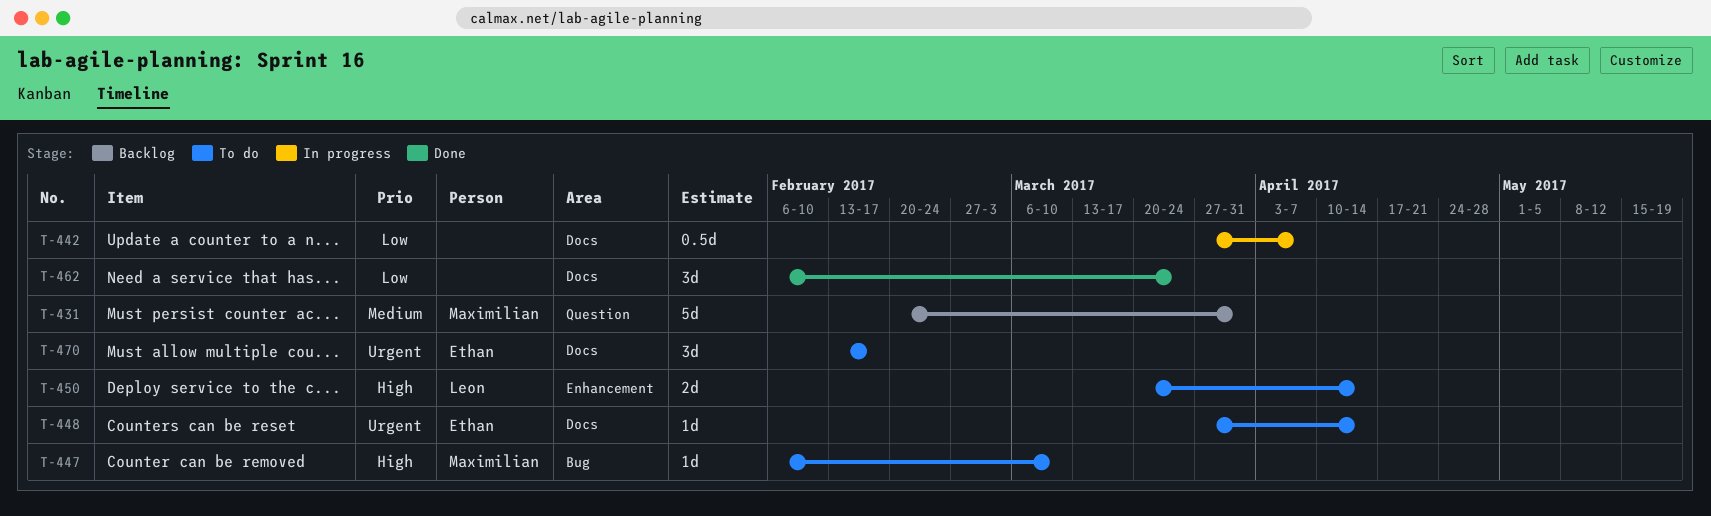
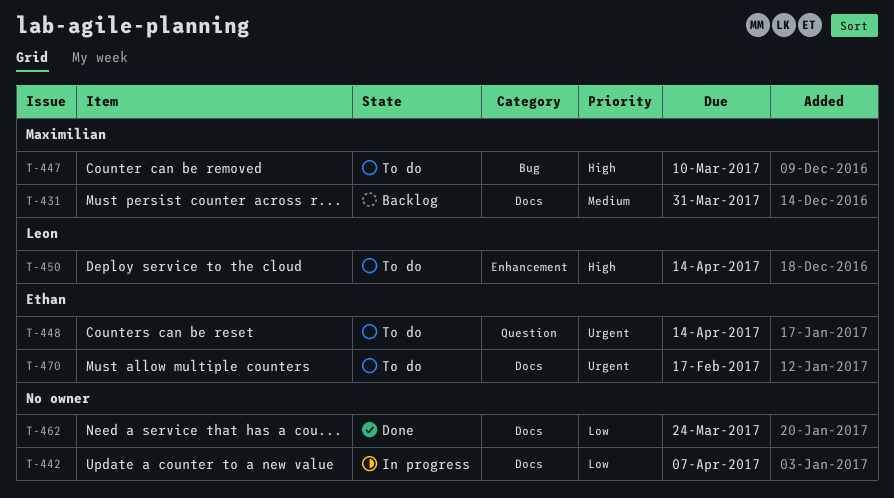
T-431, label: Question -> Docs
T-448, label: Docs -> Question

